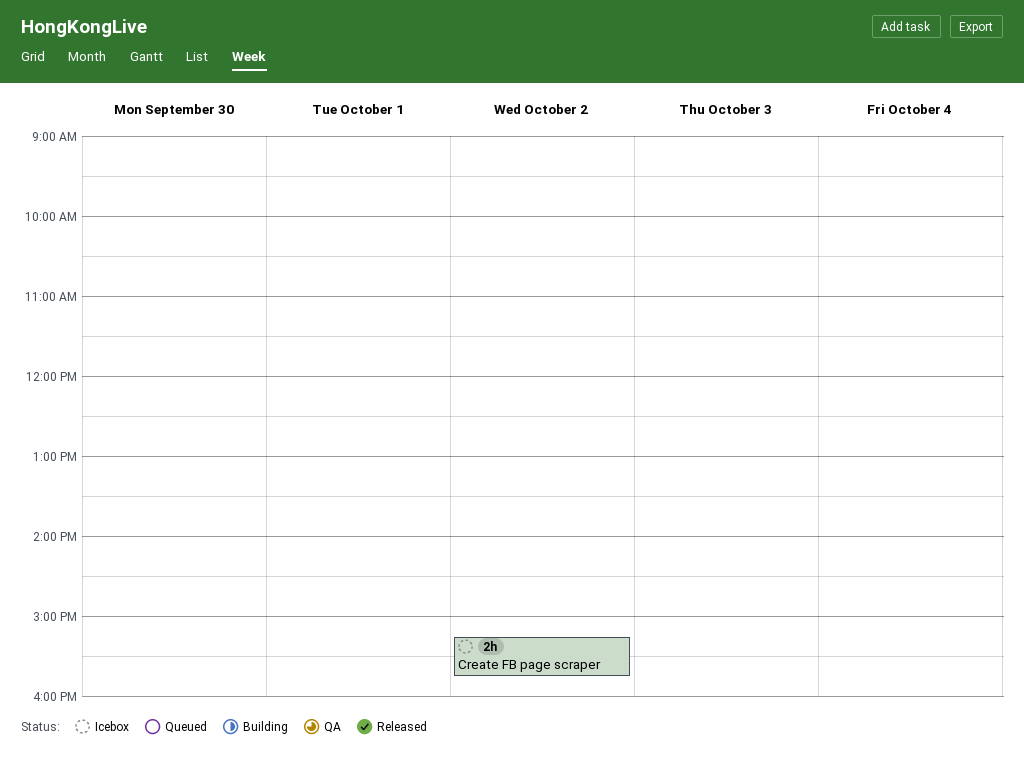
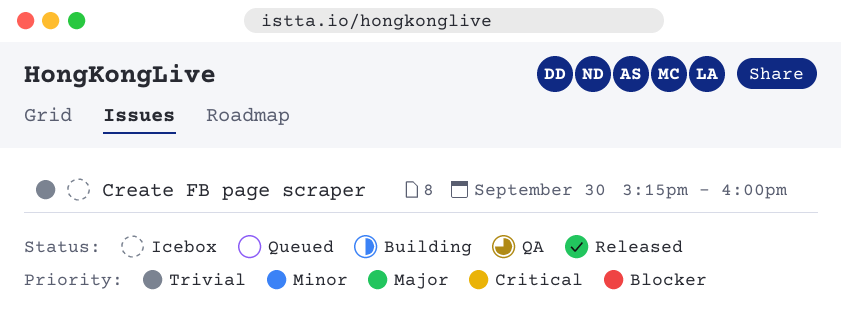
Create FB page scraper, day: Oct 2 -> Sep 30
Create FB page scraper, ends: 15:45 -> 16:00

